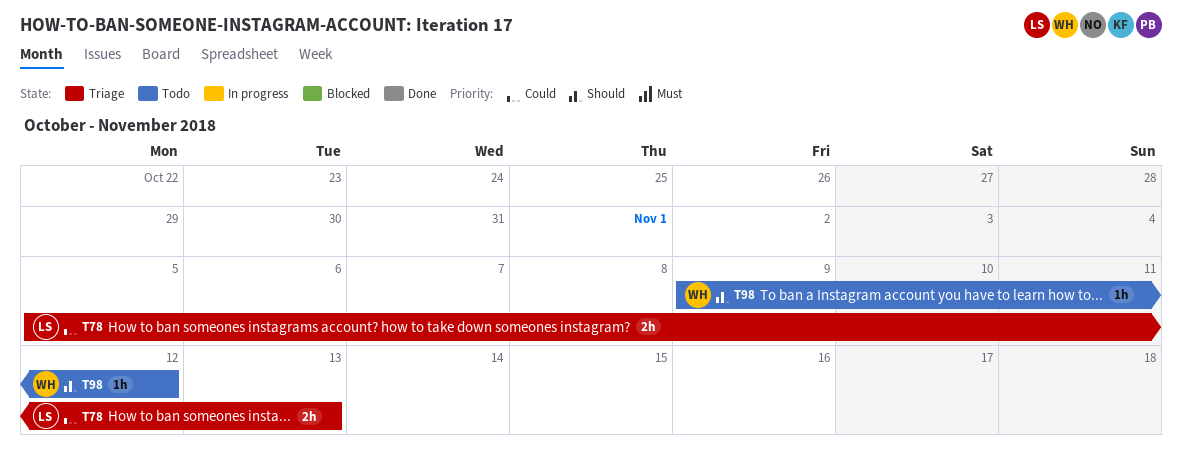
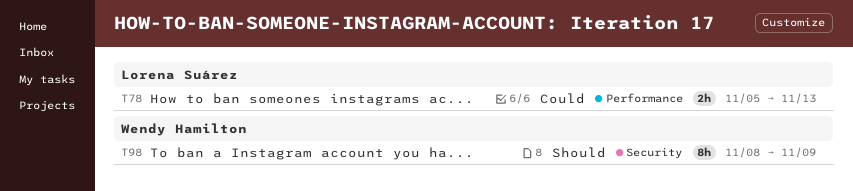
T98, estimate: 1h -> 8h
T98, start: Nov 9 -> Nov 8
T98, due: Nov 12 -> Nov 9

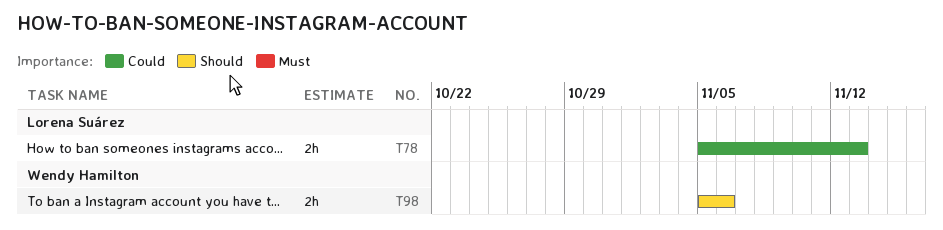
T98, estimate: 8h -> 2h
T98, start: Nov 8 -> Nov 5
T98, due: Nov 9 -> Nov 6

